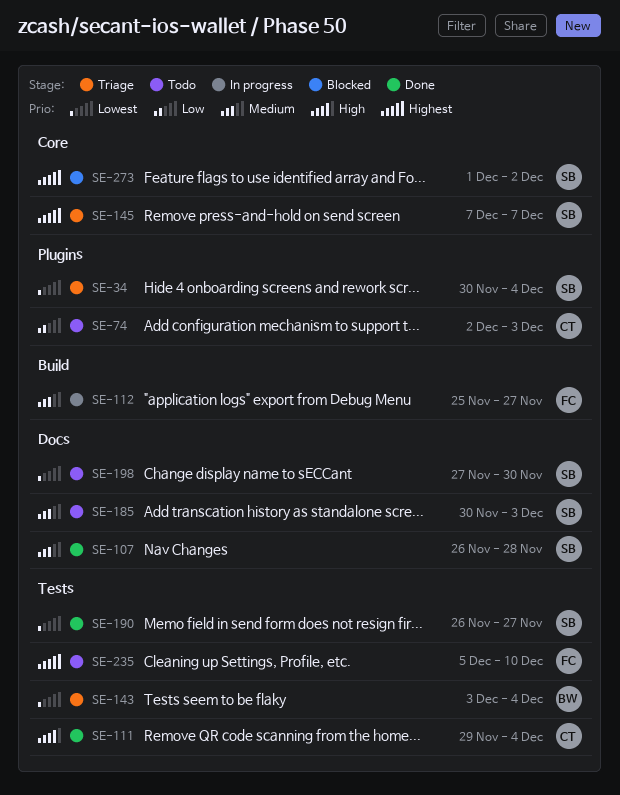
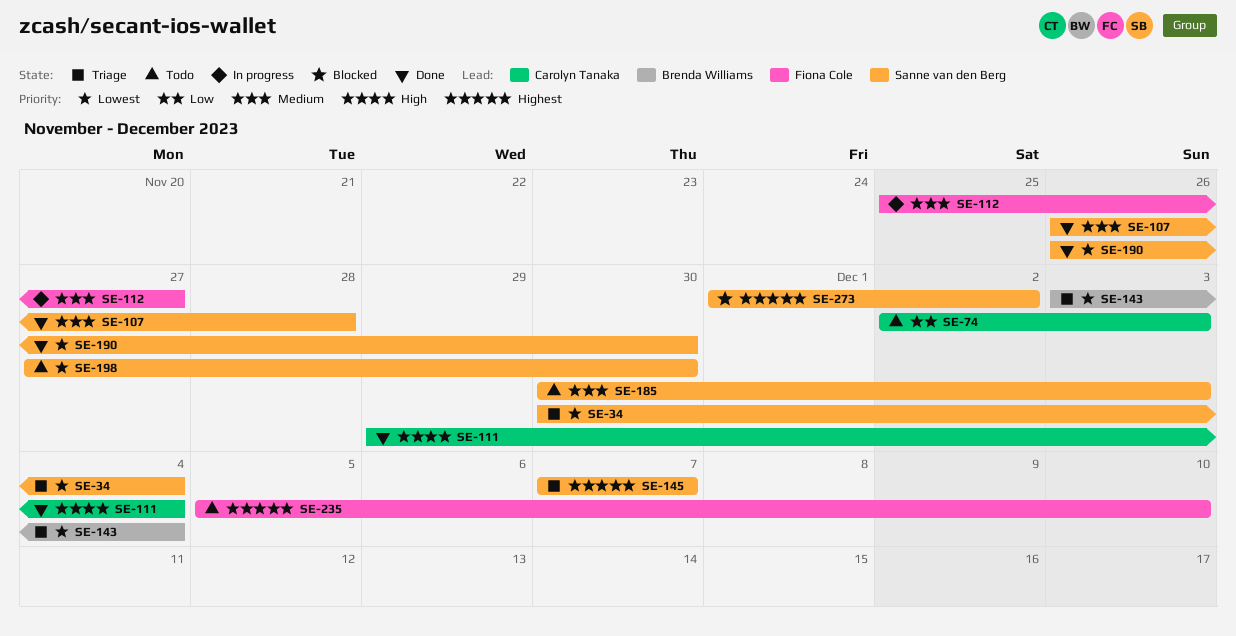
SE-190, due: Nov 27 -> Nov 30

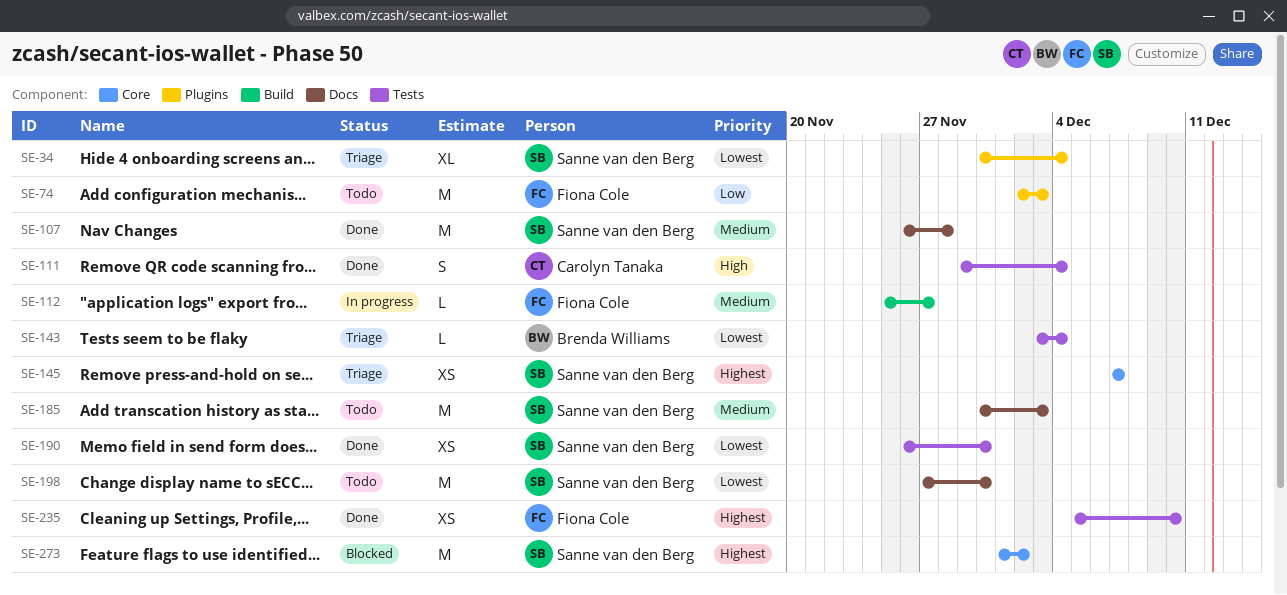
SE-74, owner: Carolyn Tanaka -> Fiona Cole
SE-235, status: Todo -> Done

